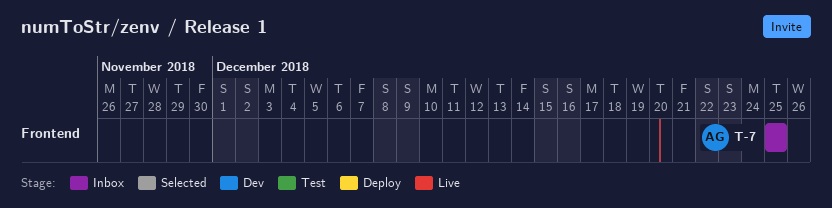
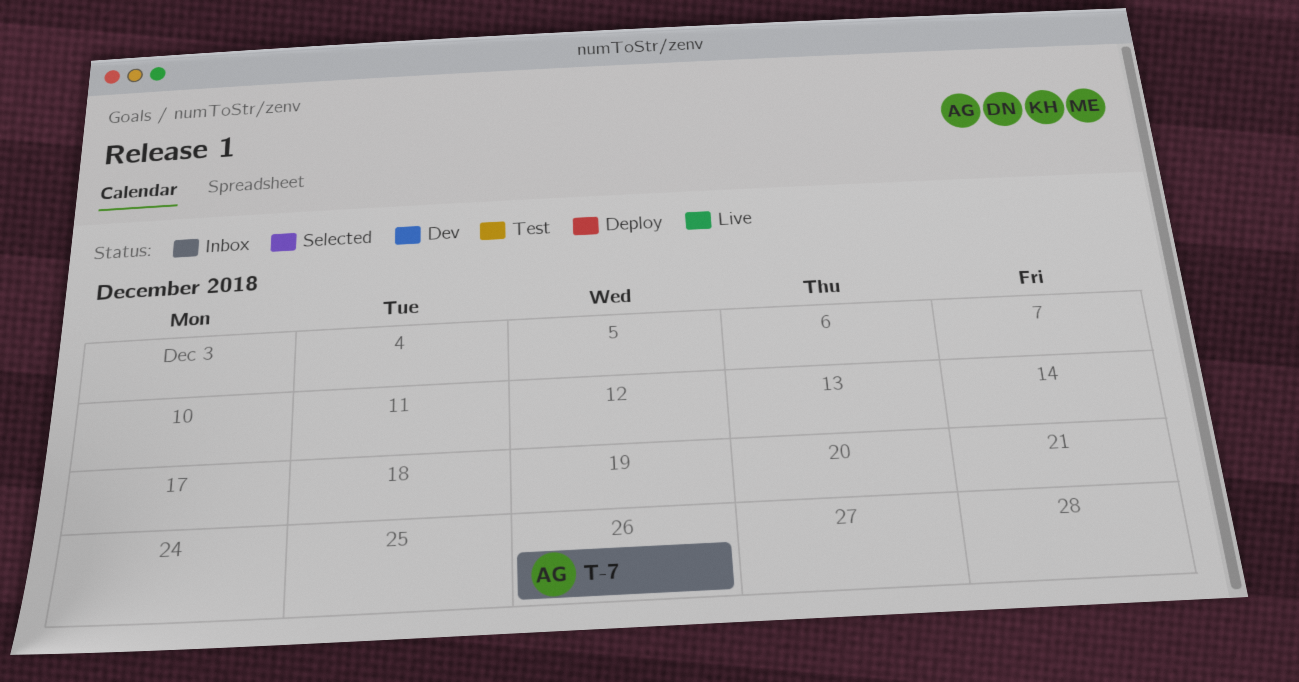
T-7, start: Dec 25 -> Dec 26
T-7, due: Dec 25 -> Dec 26

